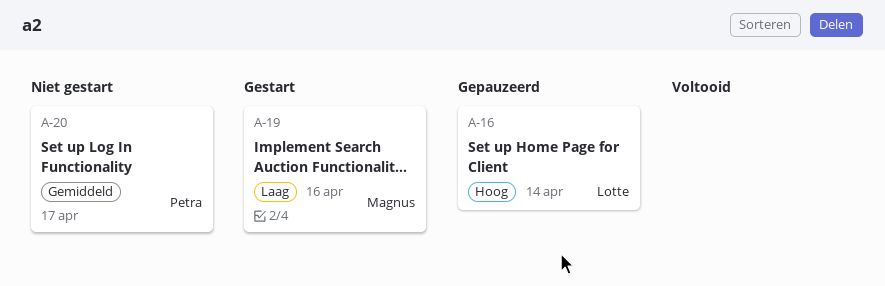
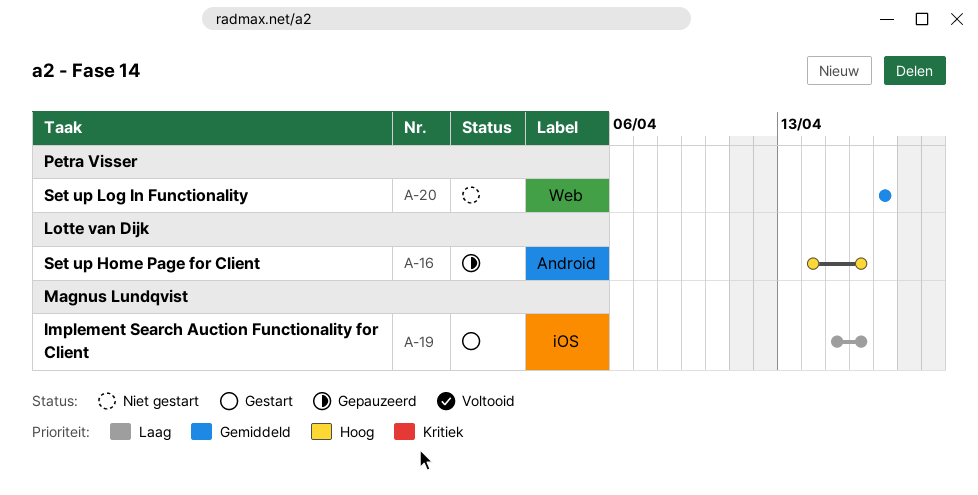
A-16, due: Apr 14 -> Apr 16

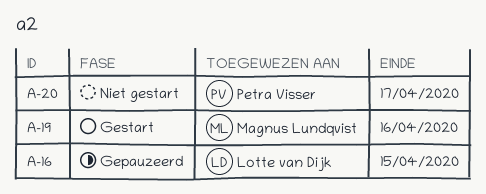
A-16, due: Apr 16 -> Apr 15

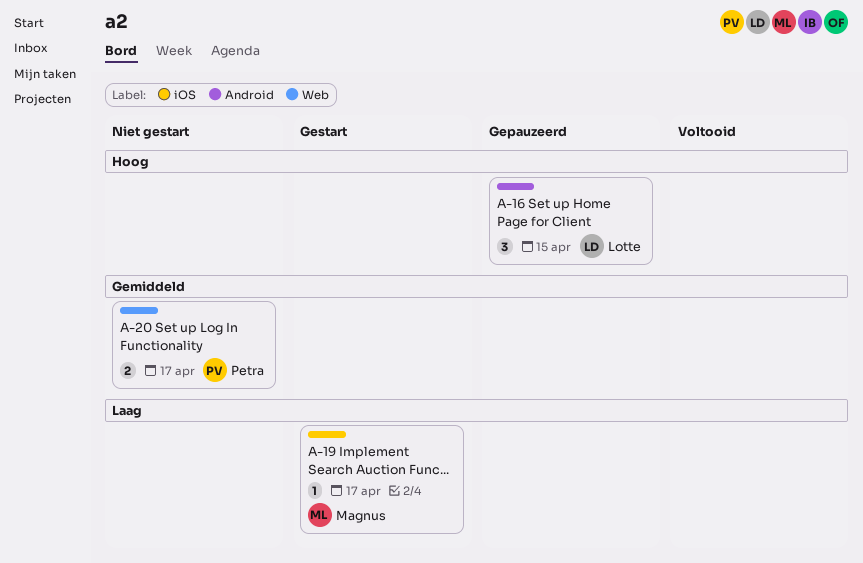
A-19, due: Apr 16 -> Apr 17

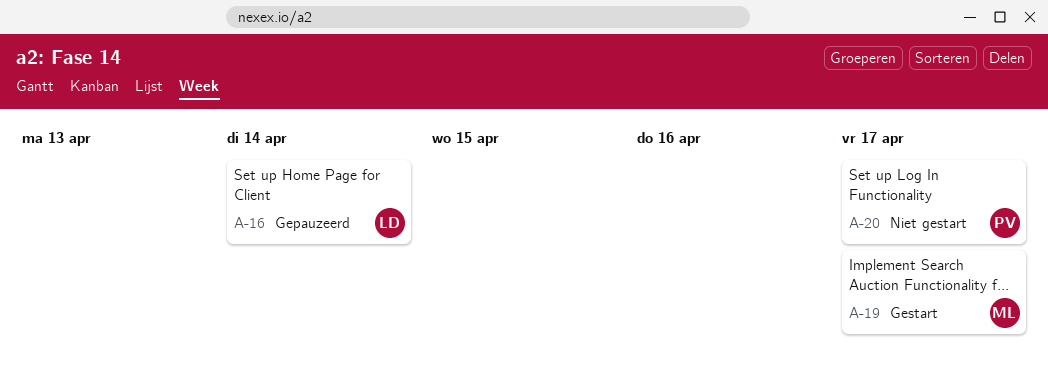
A-16, due: Apr 15 -> Apr 14

